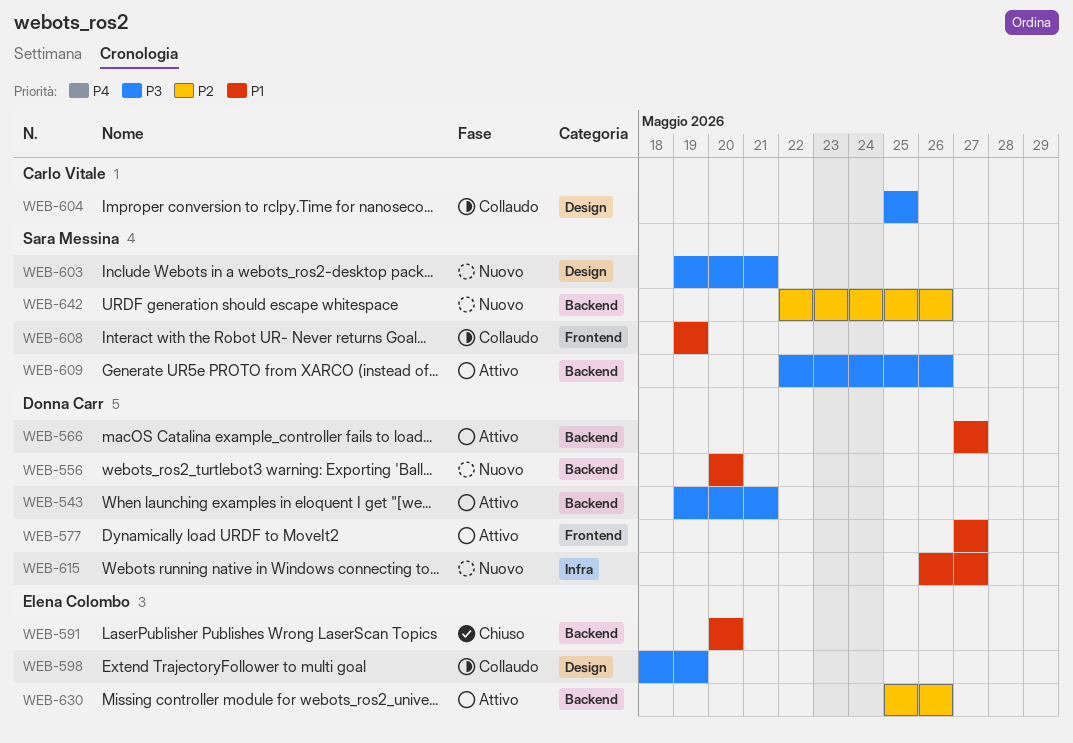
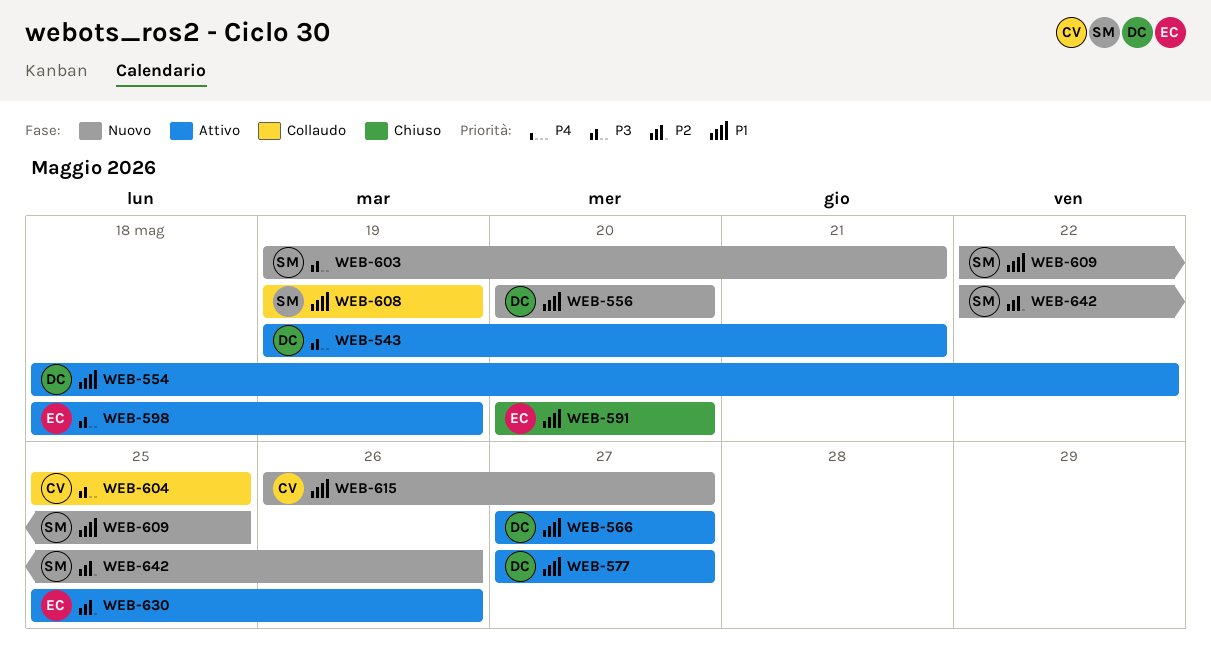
WEB-554: none -> present
WEB-598, status: Collaudo -> Attivo
WEB-609, status: Attivo -> Nuovo
WEB-609, priority: P3 -> P1
WEB-609, due: May 26 -> May 25
WEB-615, owner: Donna Carr -> Carlo Vitale

